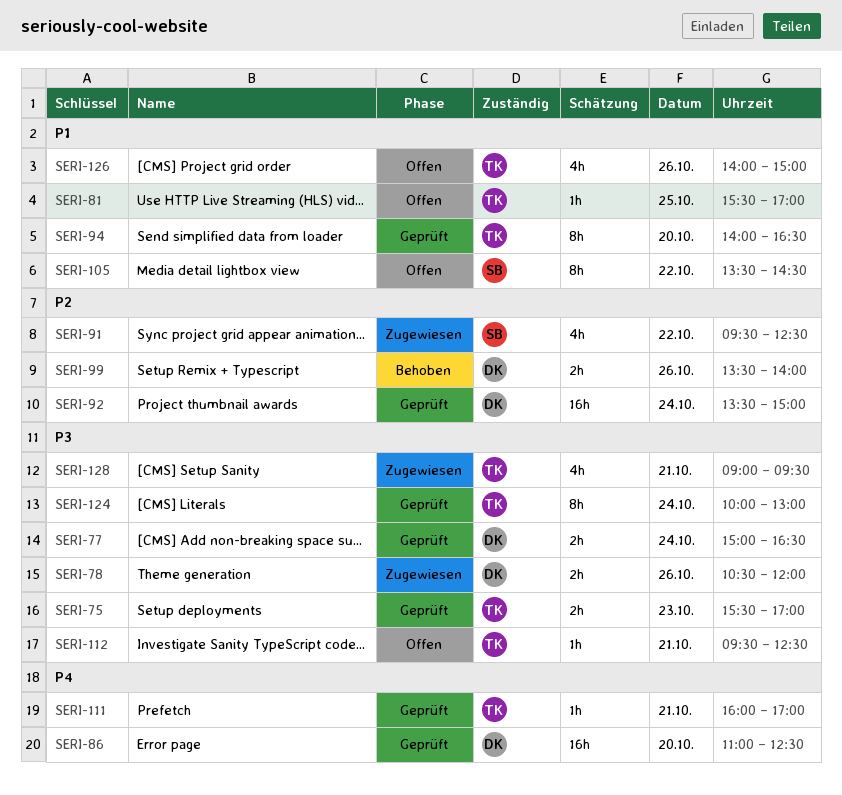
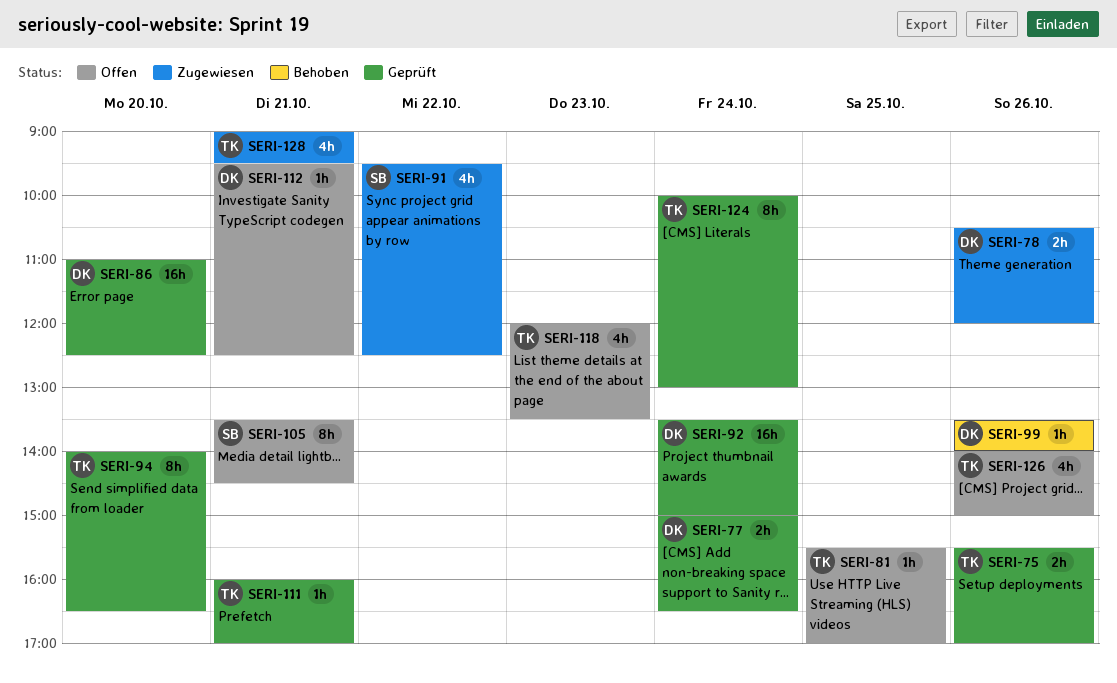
SERI-75, day: Oct 23 -> Oct 26
SERI-99, estimate: 2h -> 1h
SERI-105, day: Oct 22 -> Oct 21
SERI-112, owner: TK -> DK
SERI-118: none -> present

